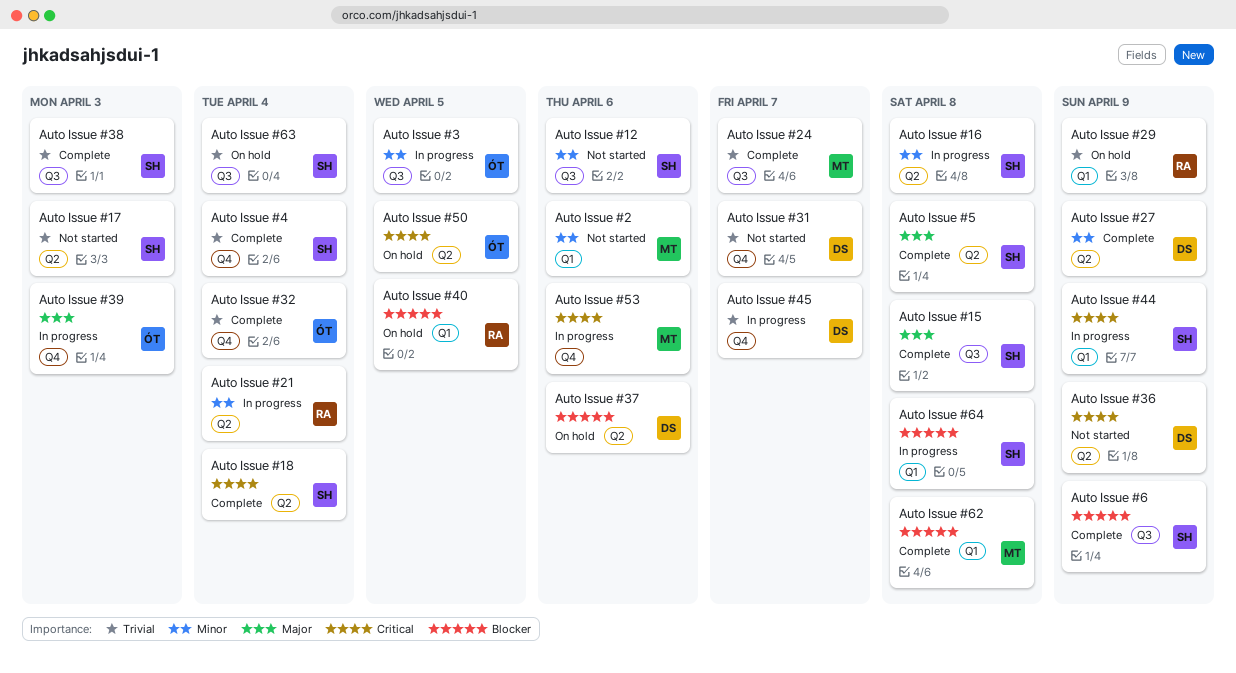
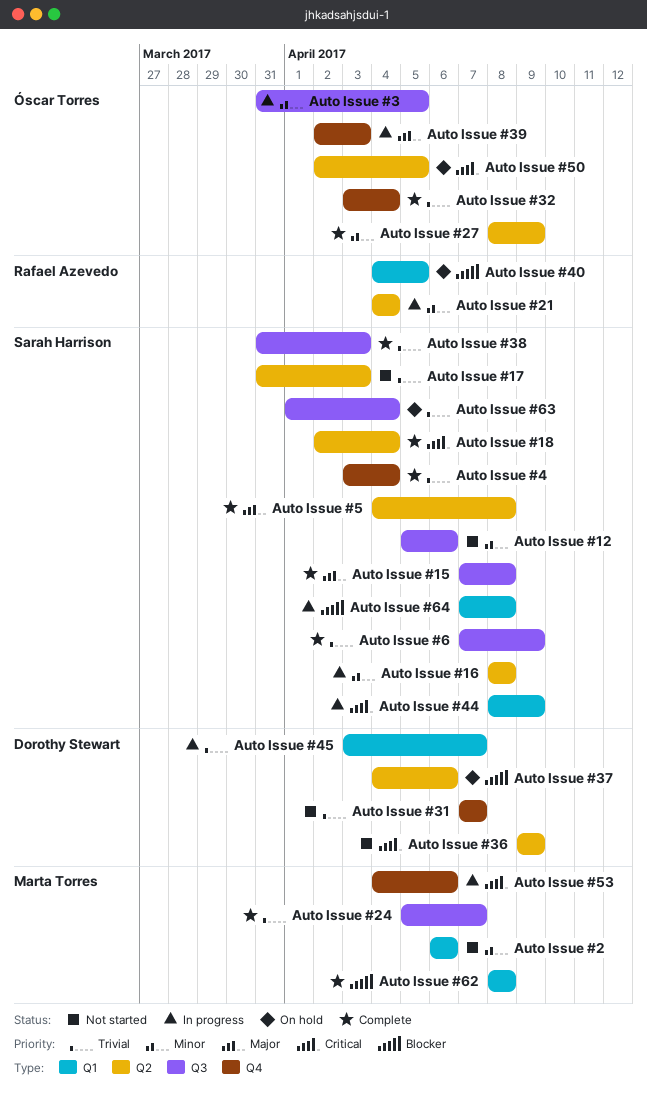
Auto Issue #27, owner: Dorothy Stewart -> Óscar Torres
Auto Issue #29: present -> none
Auto Issue #45, label: Q4 -> Q1
Auto Issue #6, priority: Blocker -> Trivial

